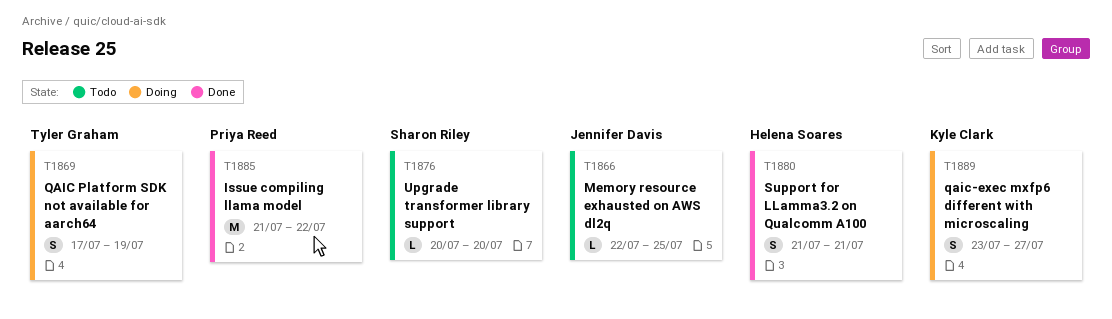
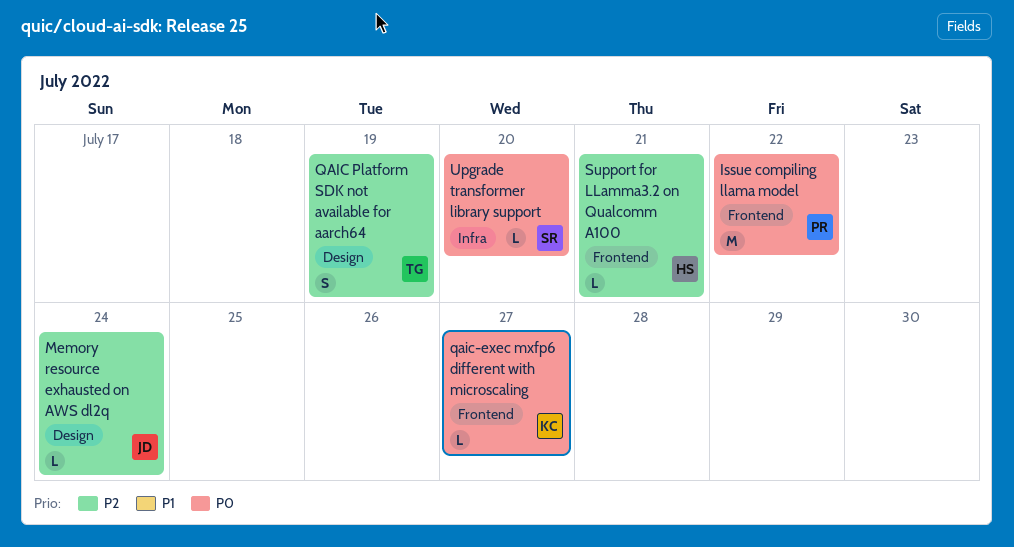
Memory resource exhausted on AWS dl2q, due: Jul 25 -> Jul 24
qaic-exec mxfp6 different with microscaling, estimate: S -> L
Support for LLamma3.2 on Qualcomm A100, estimate: S -> L

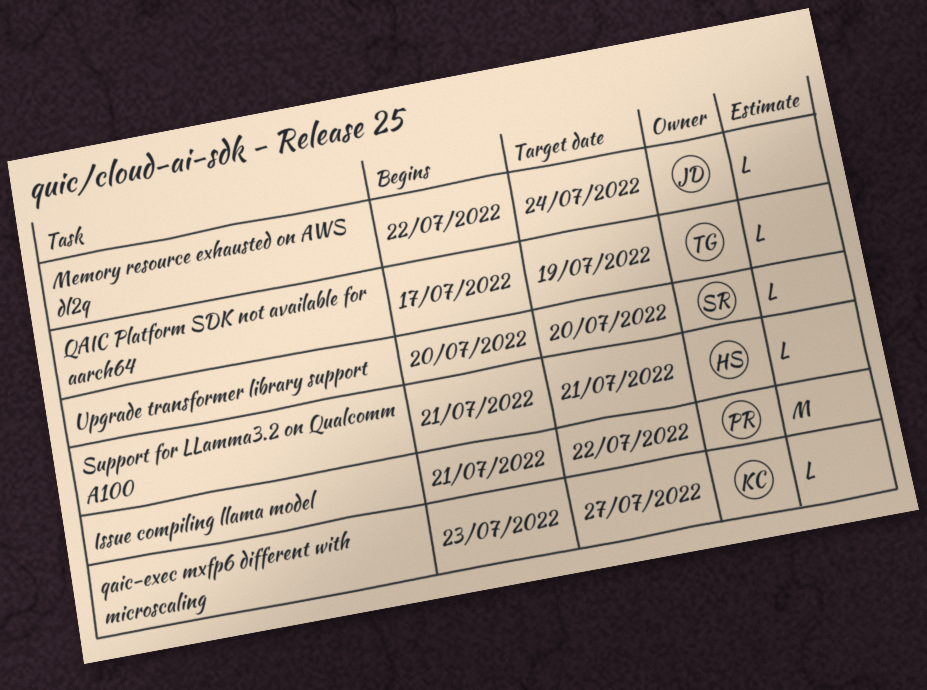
QAIC Platform SDK not available for aarch64, estimate: S -> L

